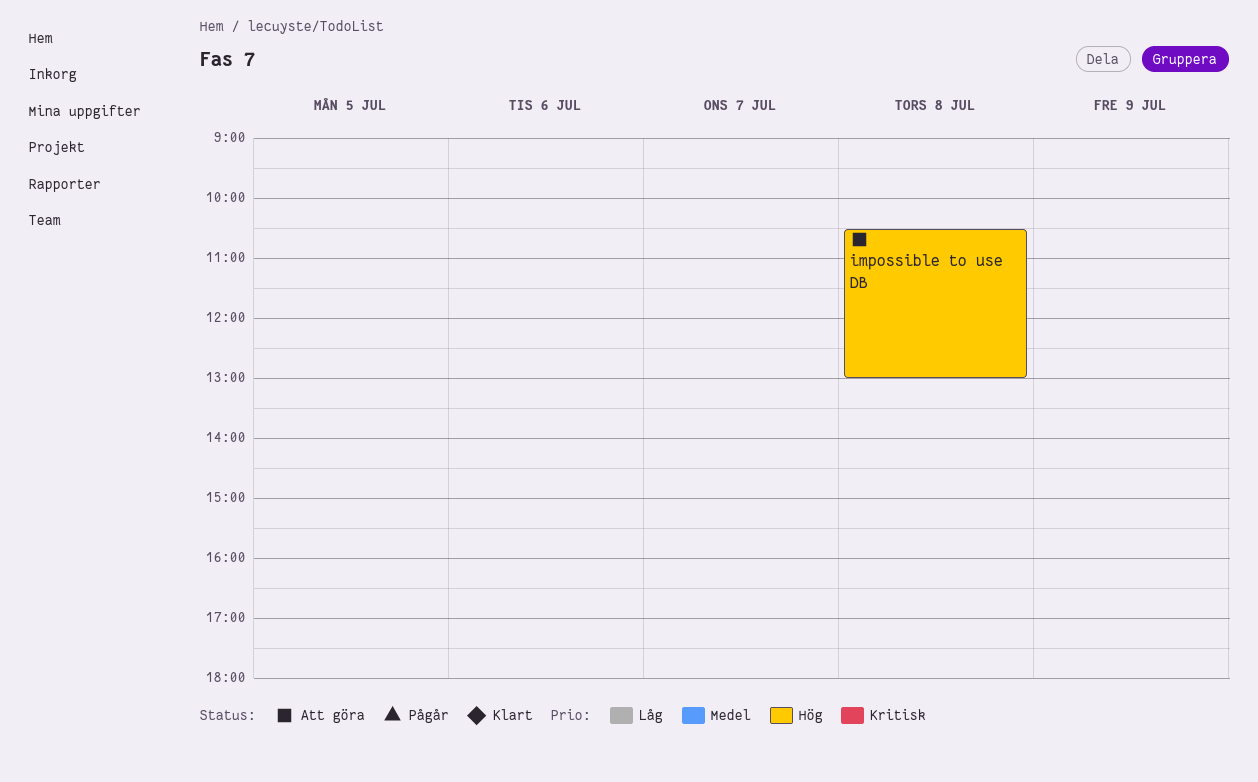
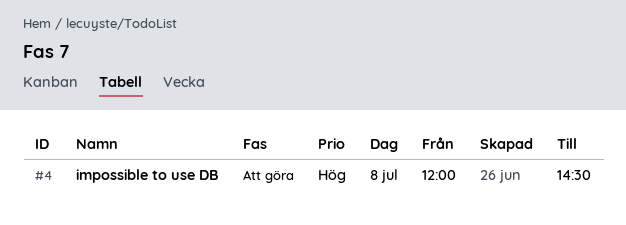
impossible to use DB, begins: 10:30 -> 12:00
impossible to use DB, ends: 13:00 -> 14:30

